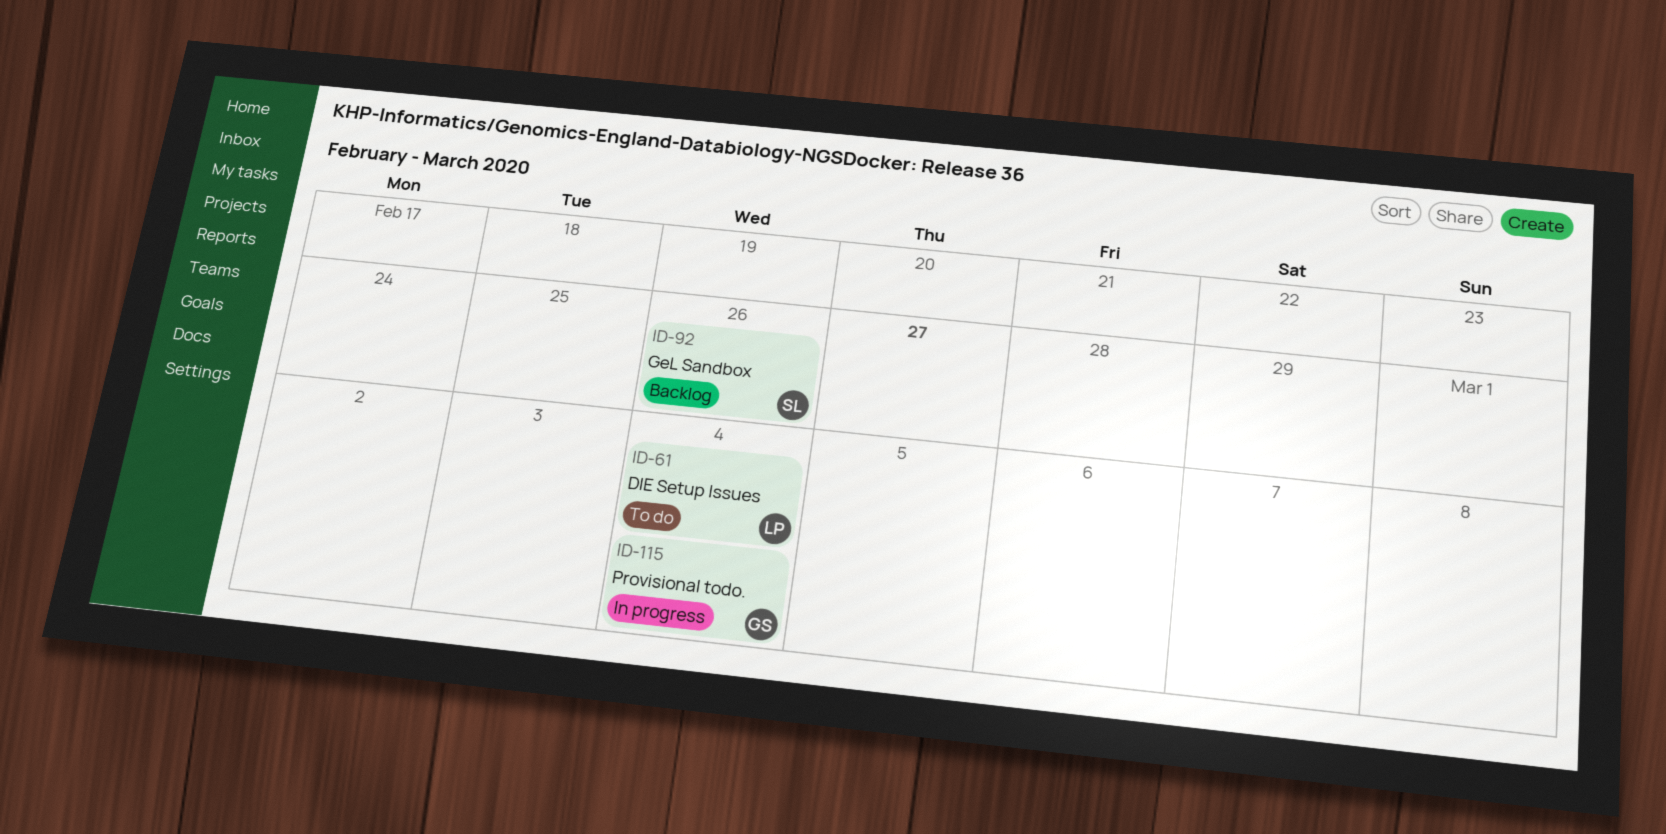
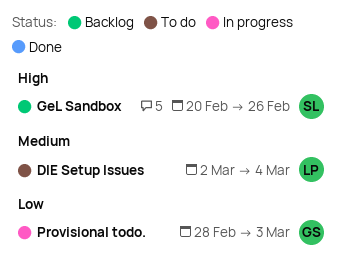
Provisional todo., due: Mar 4 -> Mar 3

